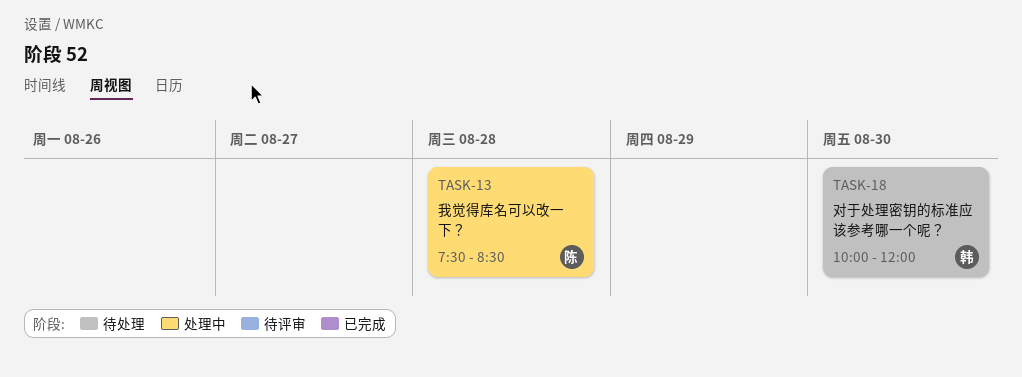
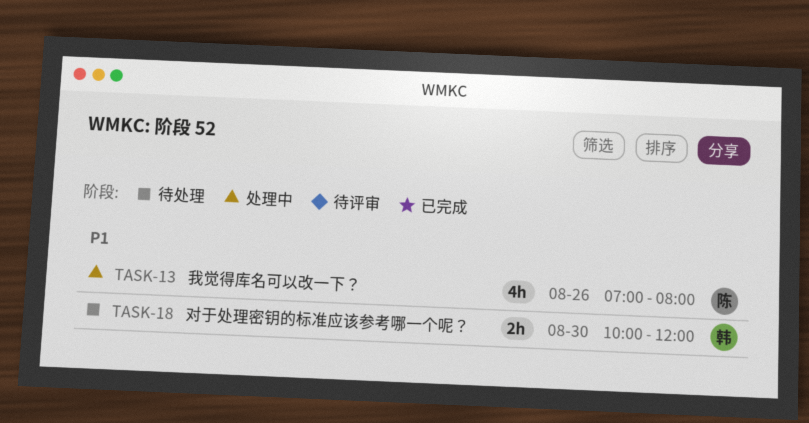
TASK-13, day: Aug 28 -> Aug 26
TASK-13, begins: 07:30 -> 07:00
TASK-13, ends: 08:30 -> 08:00

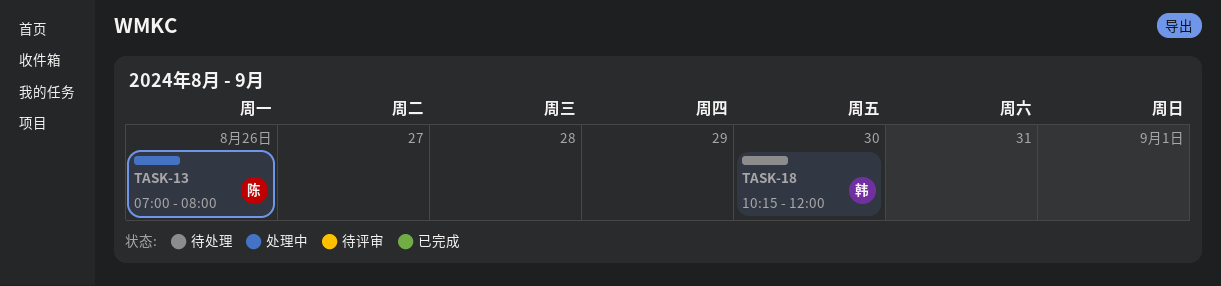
TASK-18, begins: 10:00 -> 10:15

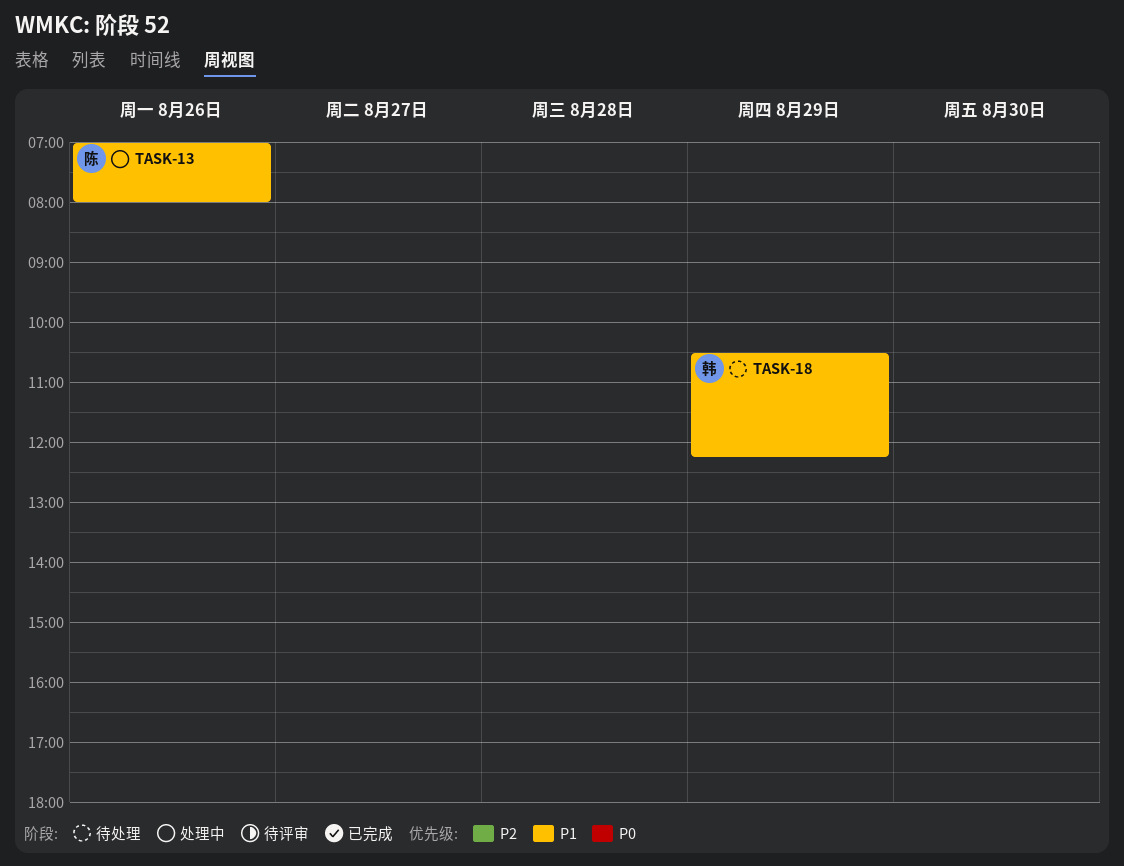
TASK-18, day: Aug 30 -> Aug 29
TASK-18, begins: 10:15 -> 10:30
TASK-18, ends: 12:00 -> 12:15

